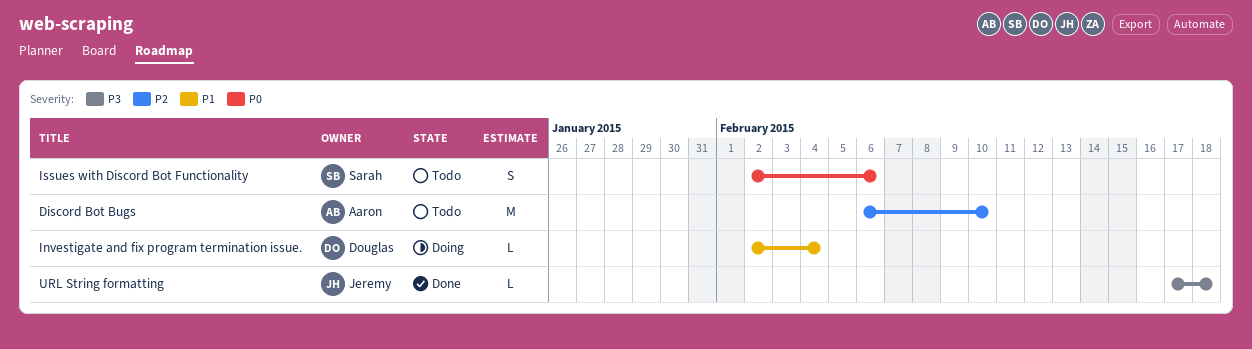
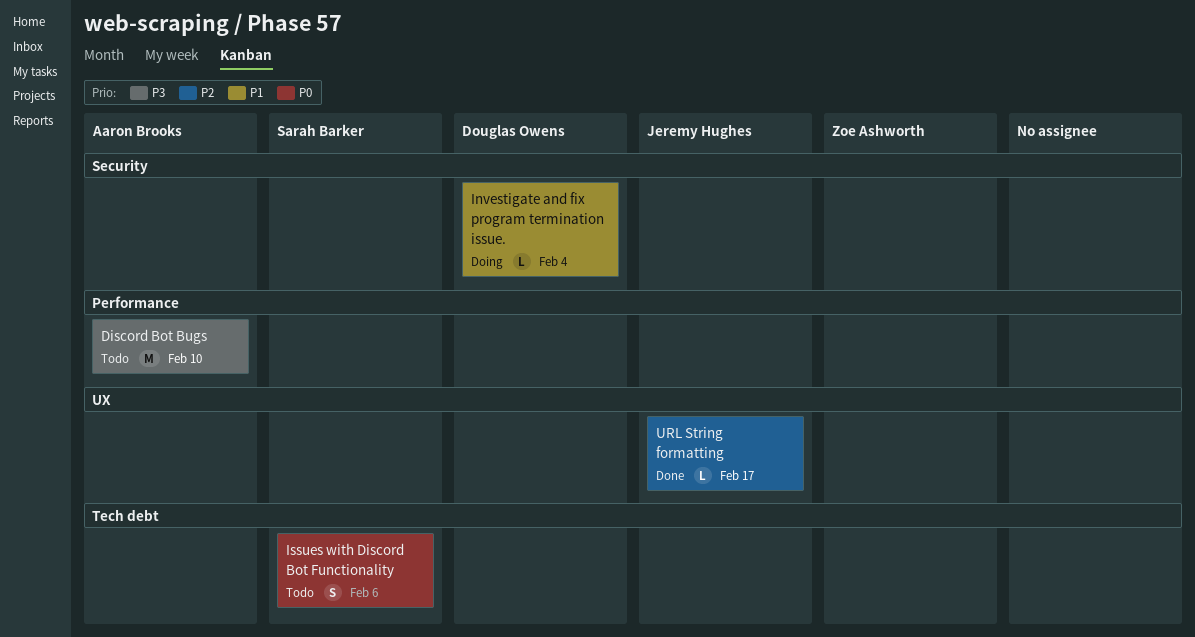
Discord Bot Bugs, priority: P2 -> P3
URL String formatting, priority: P3 -> P2
URL String formatting, due: Feb 18 -> Feb 17

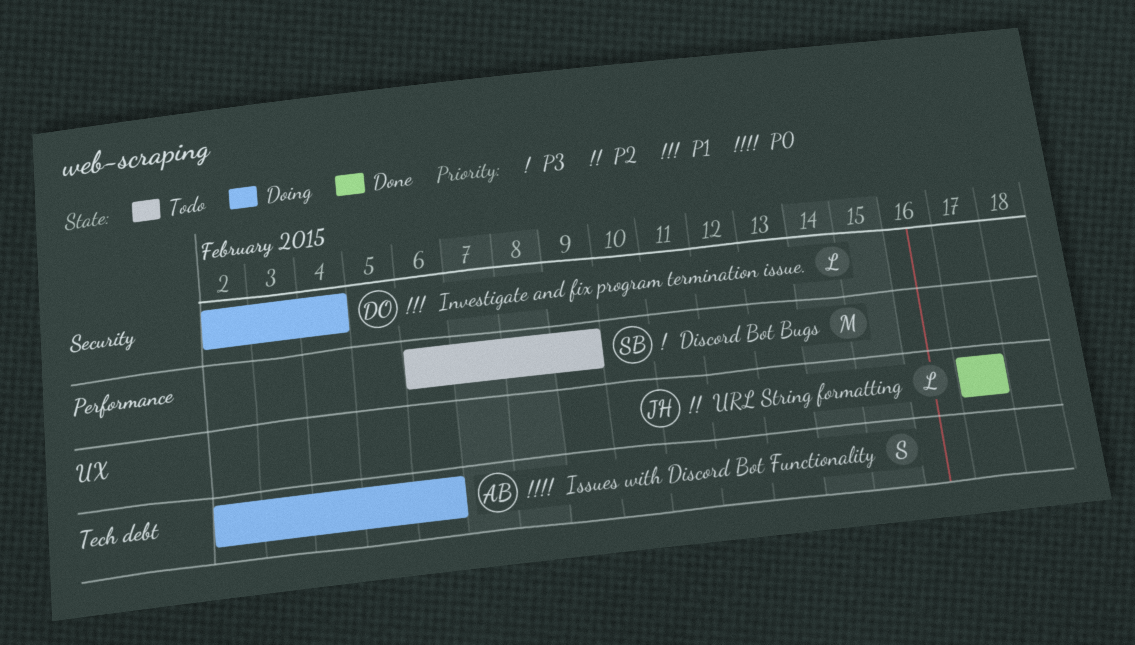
Discord Bot Bugs, owner: Aaron Brooks -> Sarah Barker
Discord Bot Bugs, due: Feb 10 -> Feb 9
Issues with Discord Bot Functionality, status: Todo -> Doing
Issues with Discord Bot Functionality, owner: Sarah Barker -> Aaron Brooks

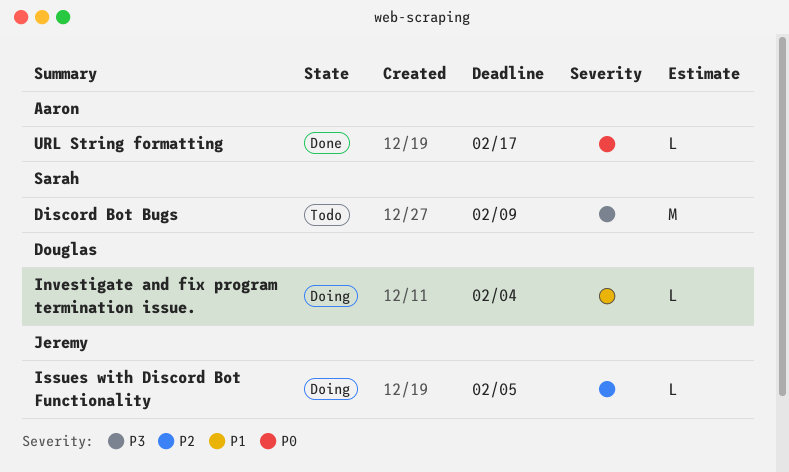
Issues with Discord Bot Functionality, owner: Aaron -> Jeremy
Issues with Discord Bot Functionality, priority: P0 -> P2
Issues with Discord Bot Functionality, estimate: S -> L
Issues with Discord Bot Functionality, due: Feb 6 -> Feb 5
URL String formatting, owner: Jeremy -> Aaron
URL String formatting, priority: P2 -> P0

